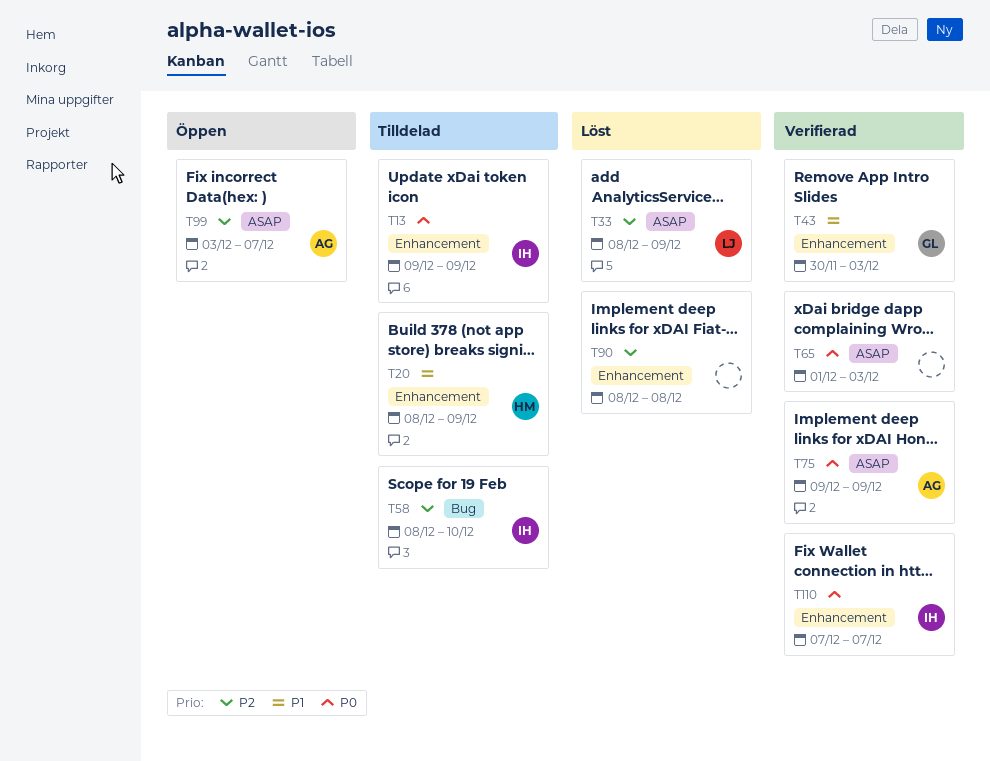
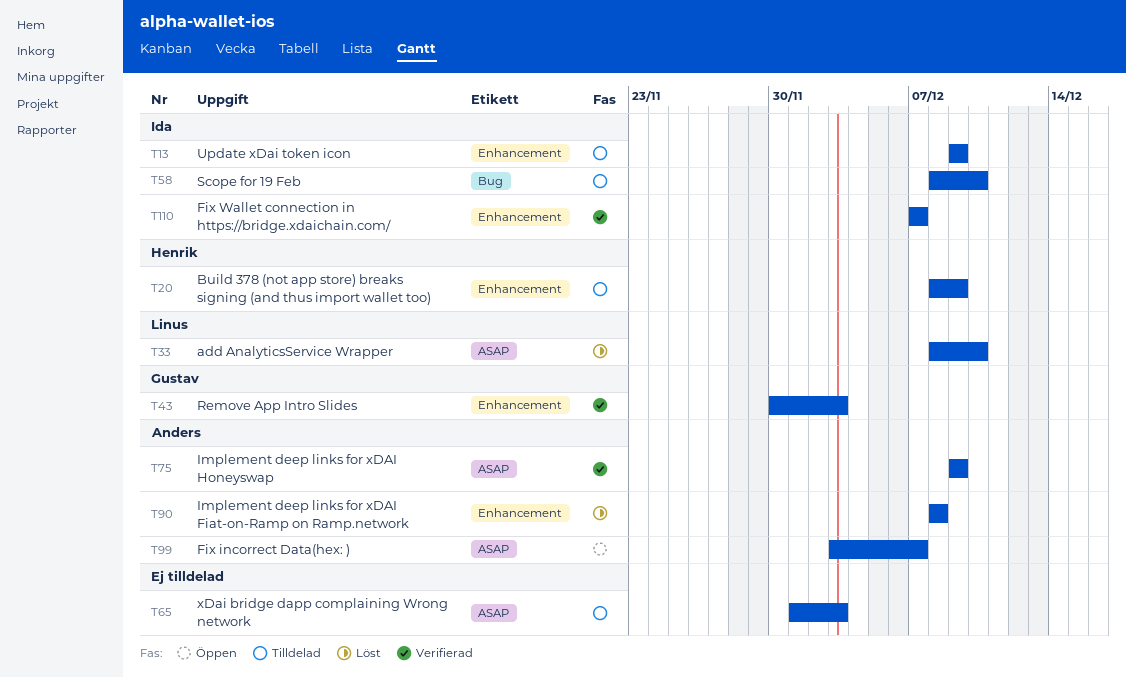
T33, due: Dec 9 -> Dec 10
T65, status: Verifierad -> Tilldelad
T90, owner: none -> Anders

